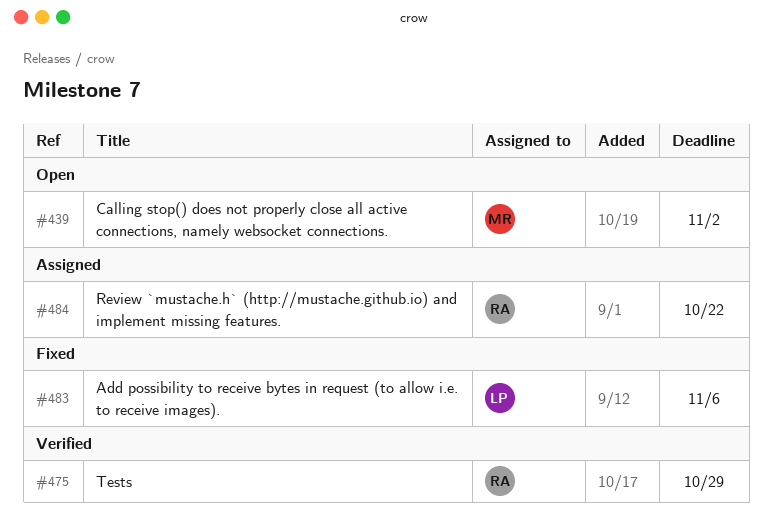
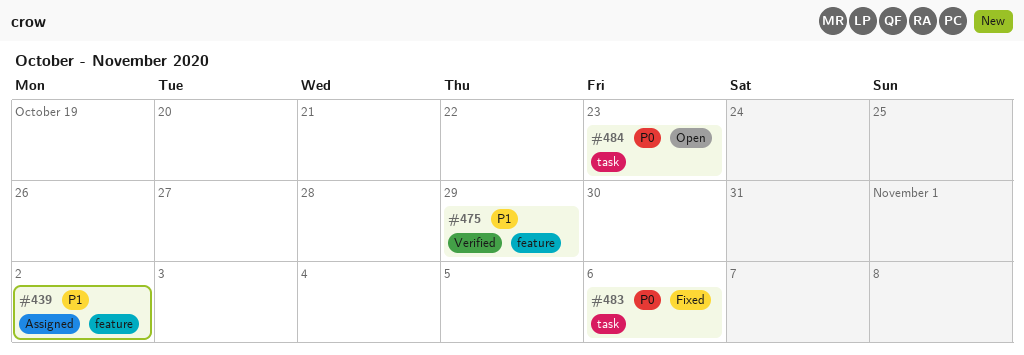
#439, status: Open -> Assigned
#484, status: Assigned -> Open
#484, due: Oct 22 -> Oct 23

